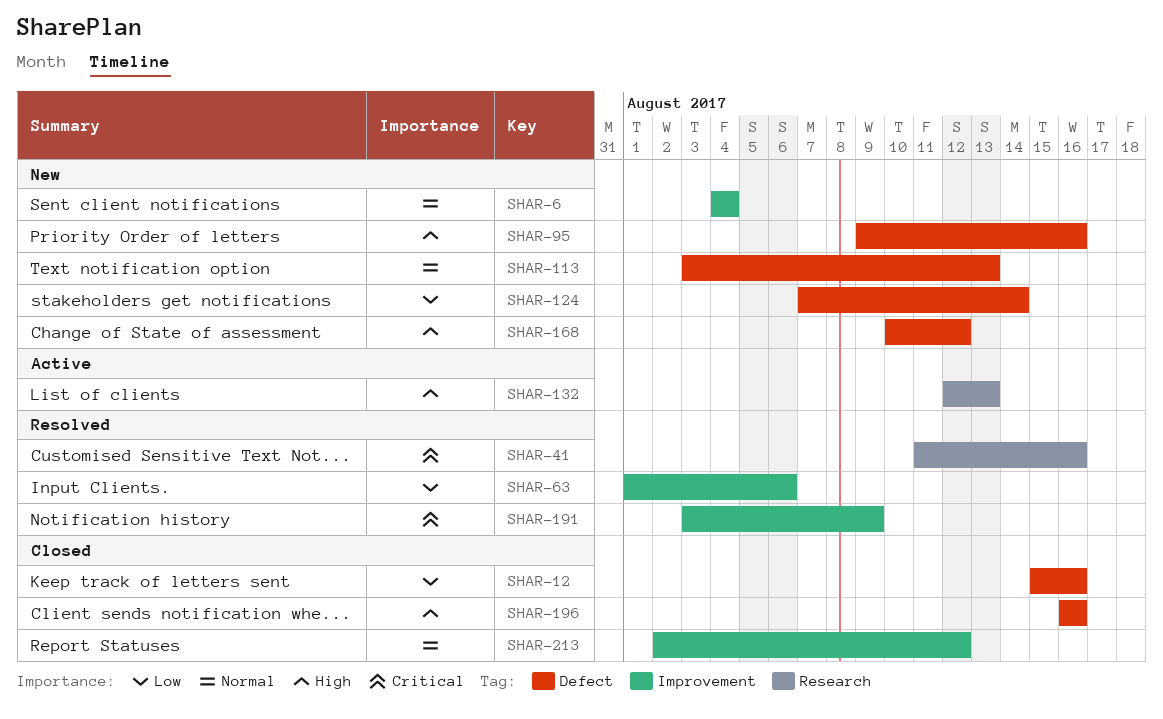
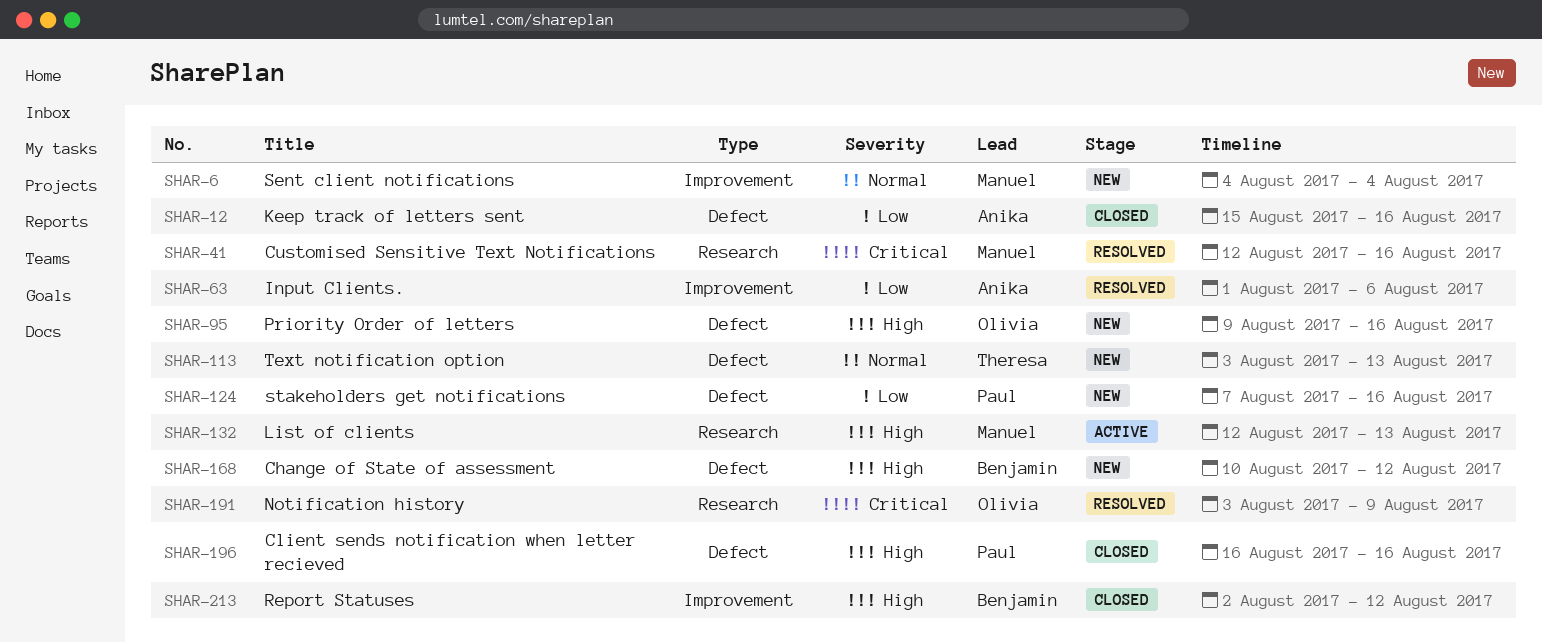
SHAR-41, start: Aug 11 -> Aug 12
SHAR-124, due: Aug 14 -> Aug 16
SHAR-191, label: Improvement -> Research
SHAR-213, priority: Normal -> High

